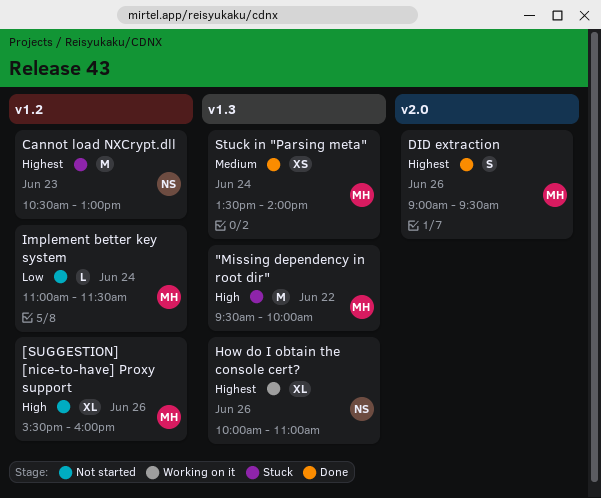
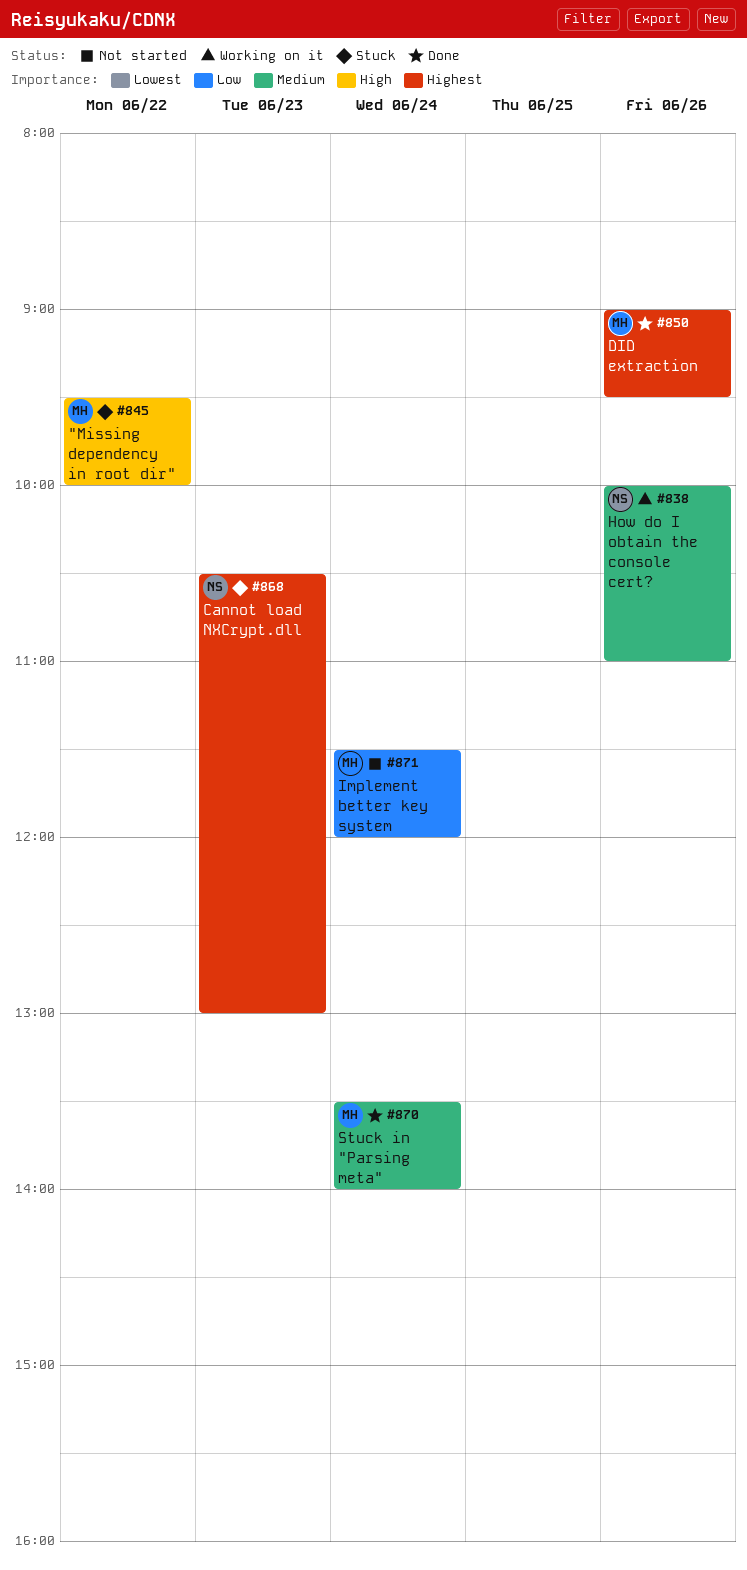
[SUGGESTION] [nice-to-have] Proxy support: present -> none
How do I obtain the console cert?, priority: Highest -> Medium
Implement better key system, begins: 11:00 -> 11:30
Implement better key system, ends: 11:30 -> 12:00

